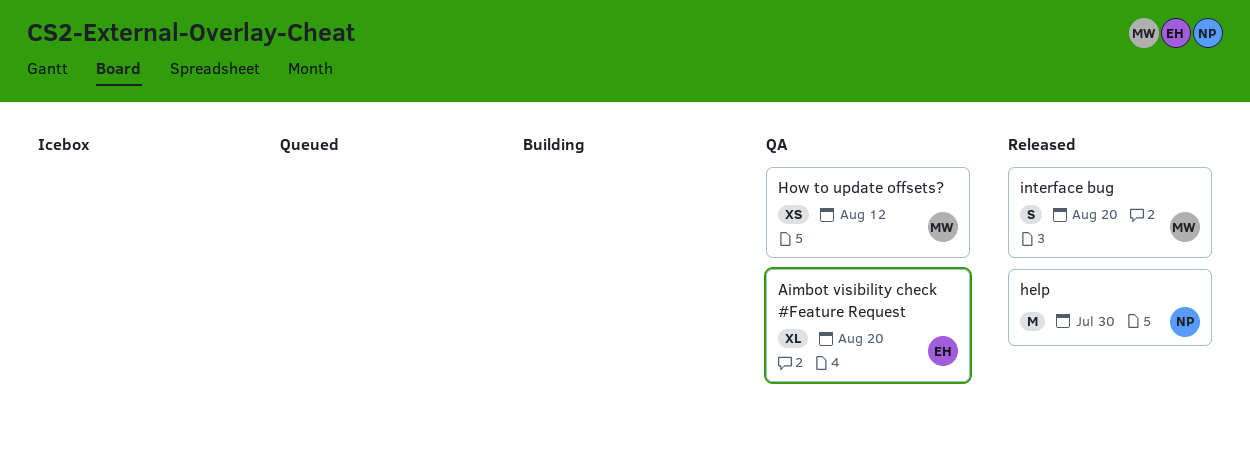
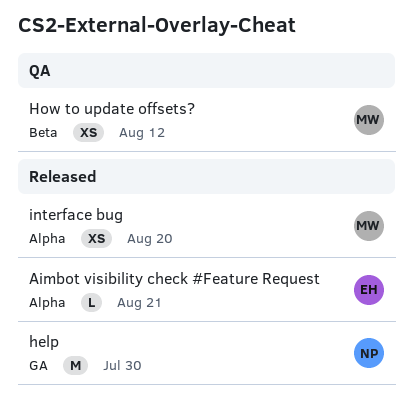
Aimbot visibility check #Feature Request, status: QA -> Released
Aimbot visibility check #Feature Request, estimate: XL -> L
Aimbot visibility check #Feature Request, due: Aug 20 -> Aug 21
interface bug, estimate: S -> XS

